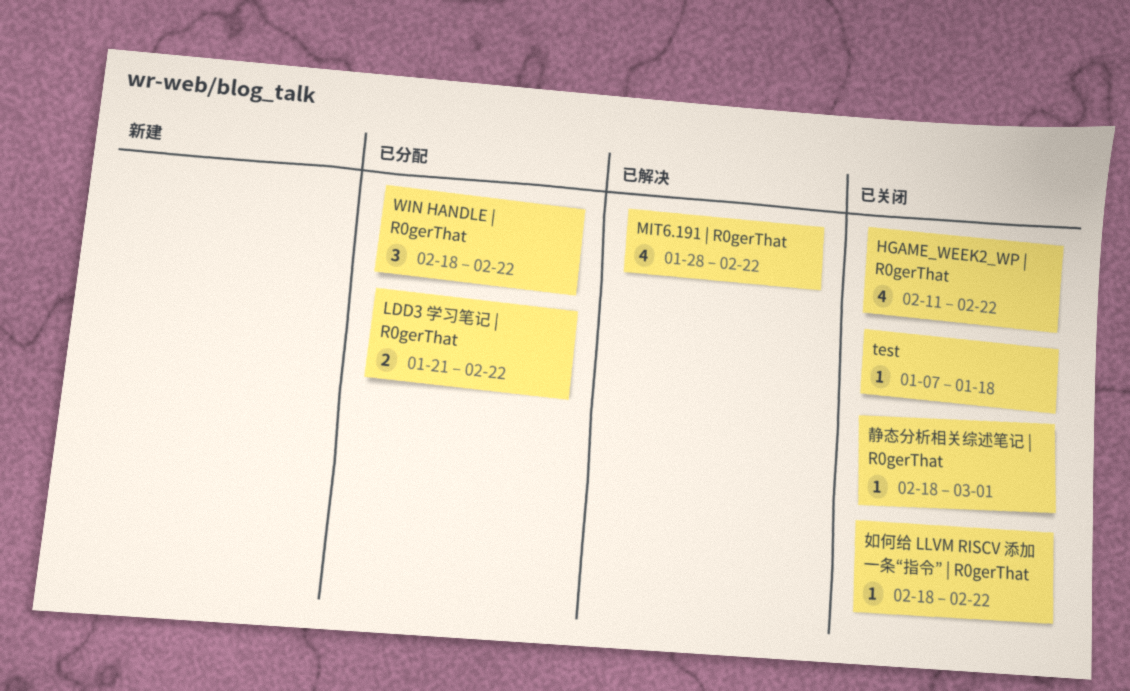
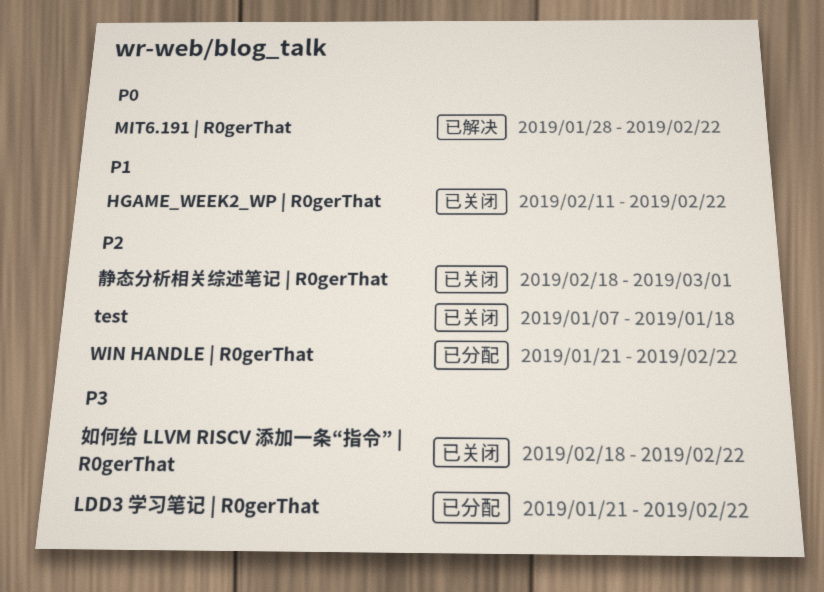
WIN HANDLE | R0gerThat, start: Feb 18 -> Jan 21

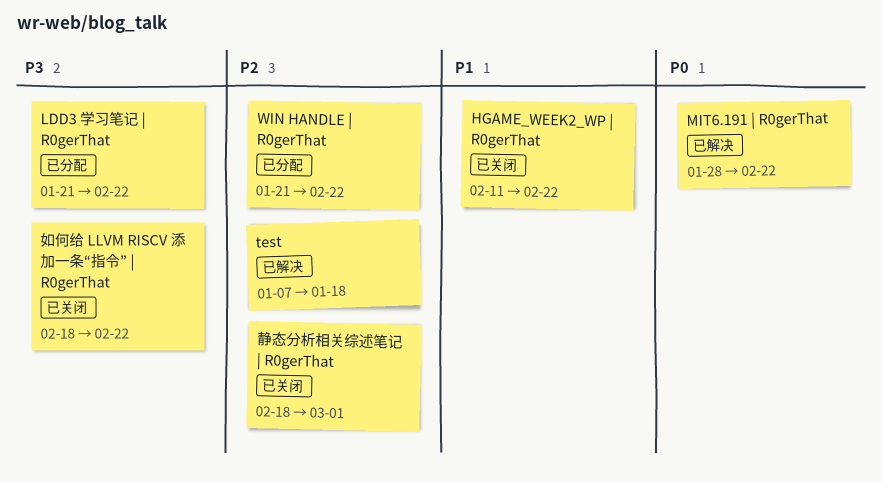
test, status: 已关闭 -> 已解决

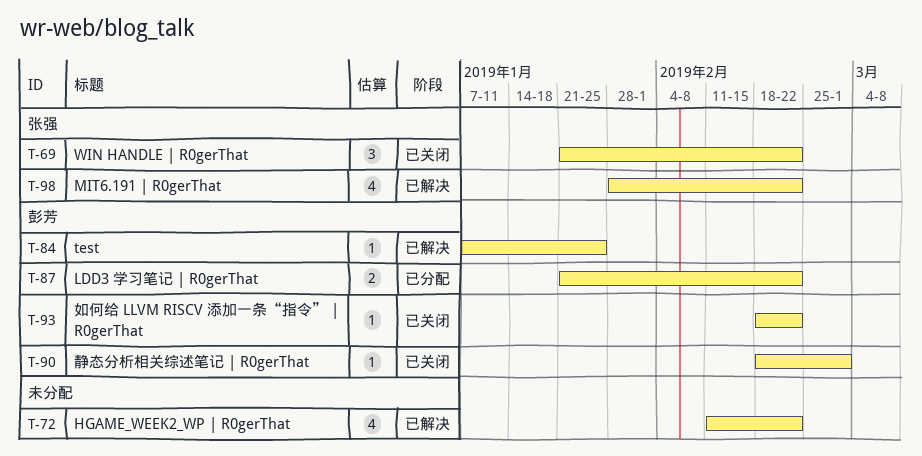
HGAME_WEEK2_WP | R0gerThat, status: 已关闭 -> 已解决
test, due: Jan 18 -> Jan 25
WIN HANDLE | R0gerThat, status: 已分配 -> 已关闭

